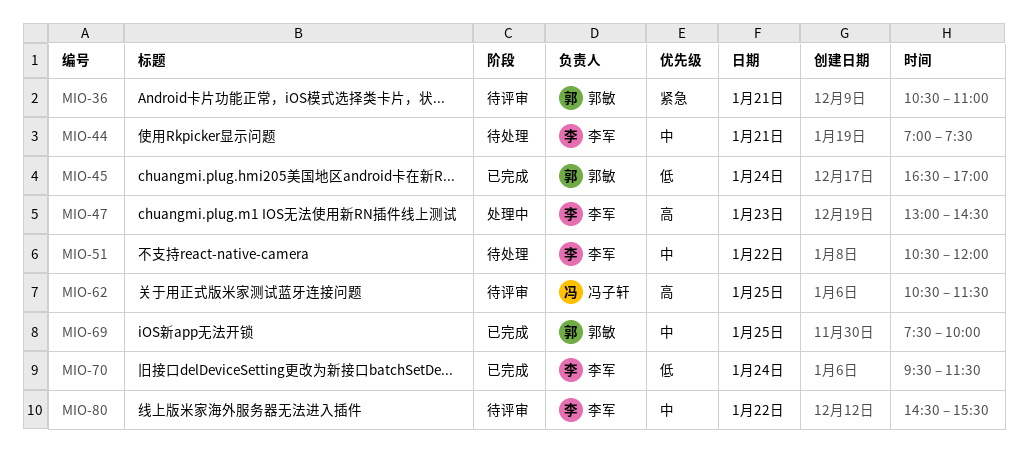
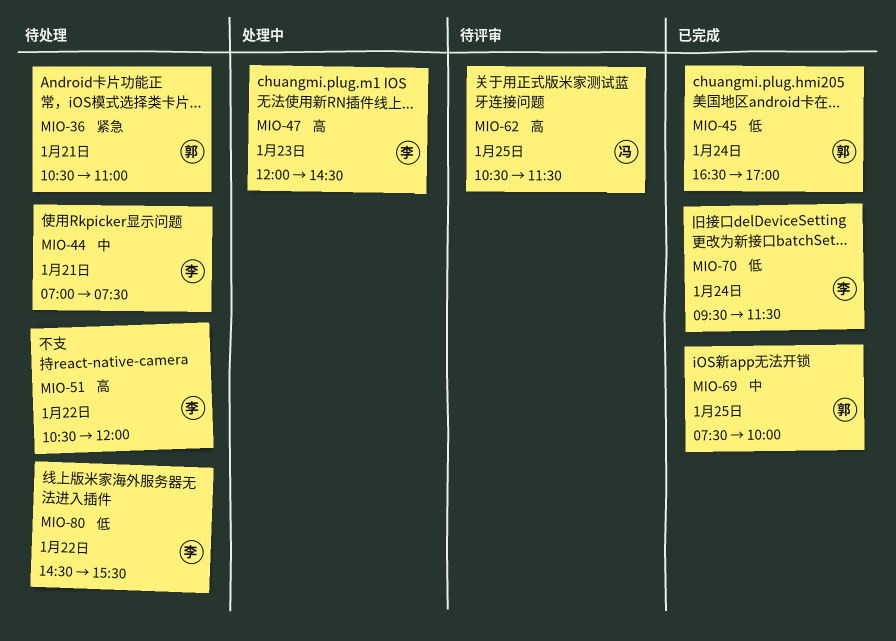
MIO-36, status: 待评审 -> 待处理
MIO-47, begins: 13:00 -> 12:00
MIO-51, priority: 中 -> 高
MIO-80, status: 待评审 -> 待处理
MIO-80, priority: 中 -> 低

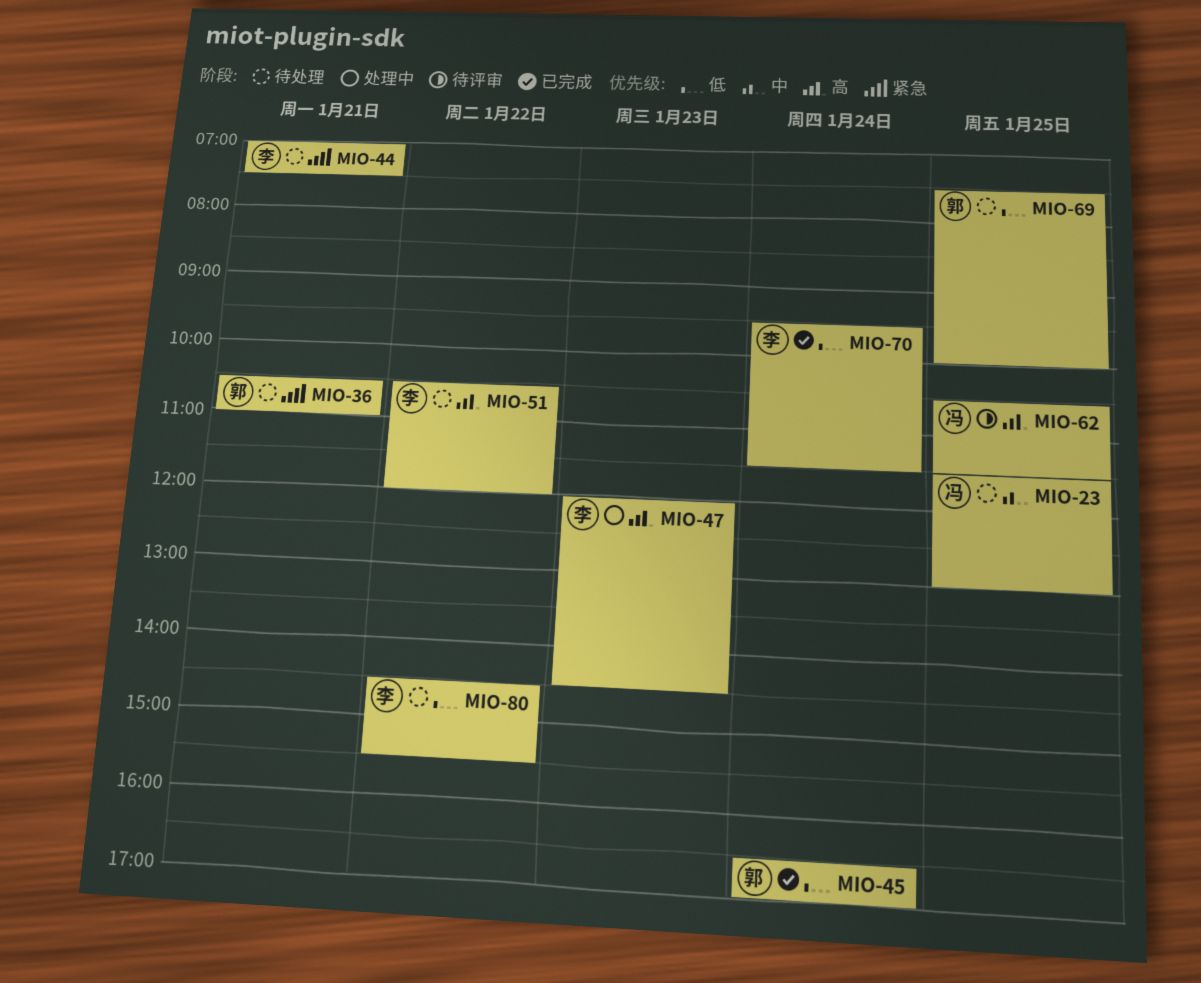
MIO-23: none -> present
MIO-44, priority: 中 -> 紧急
MIO-69, status: 已完成 -> 待处理
MIO-69, priority: 中 -> 低

